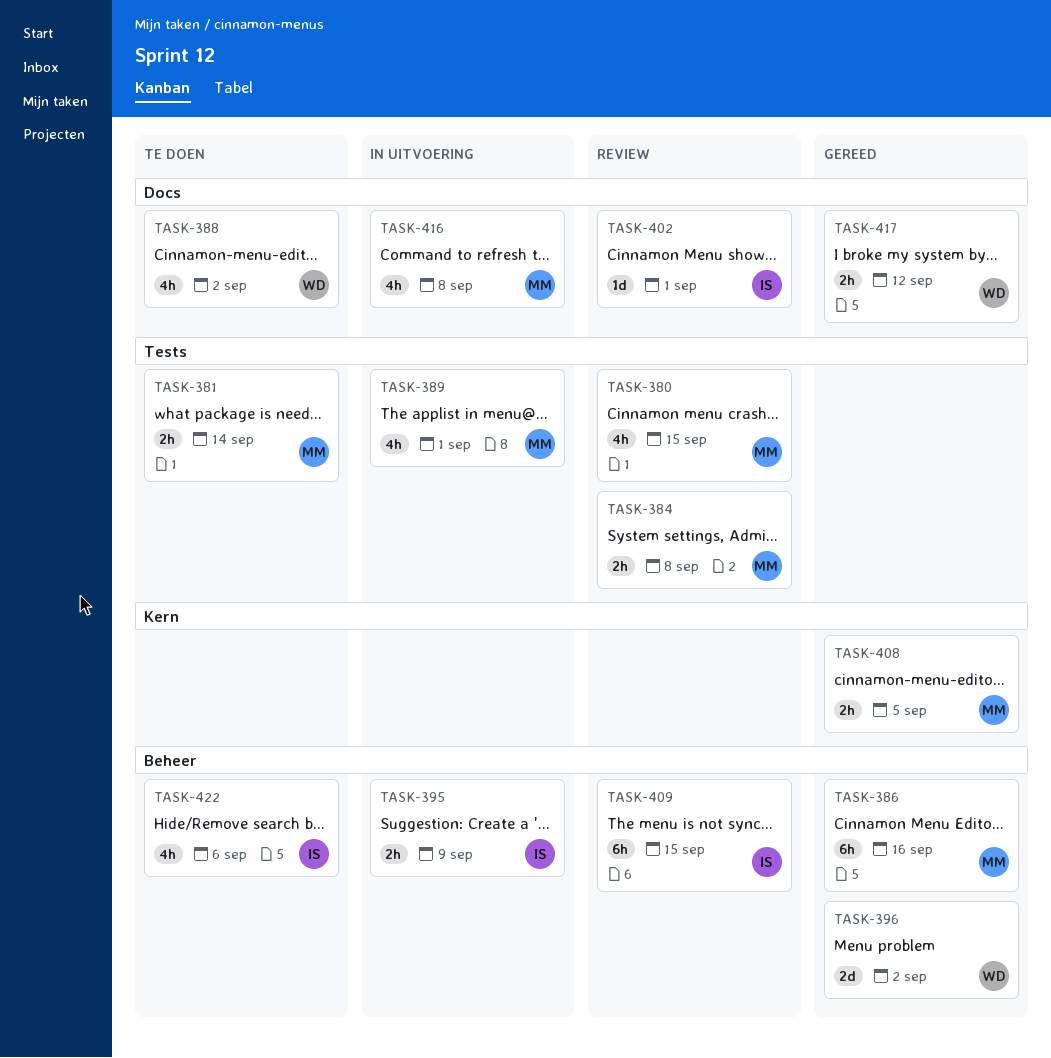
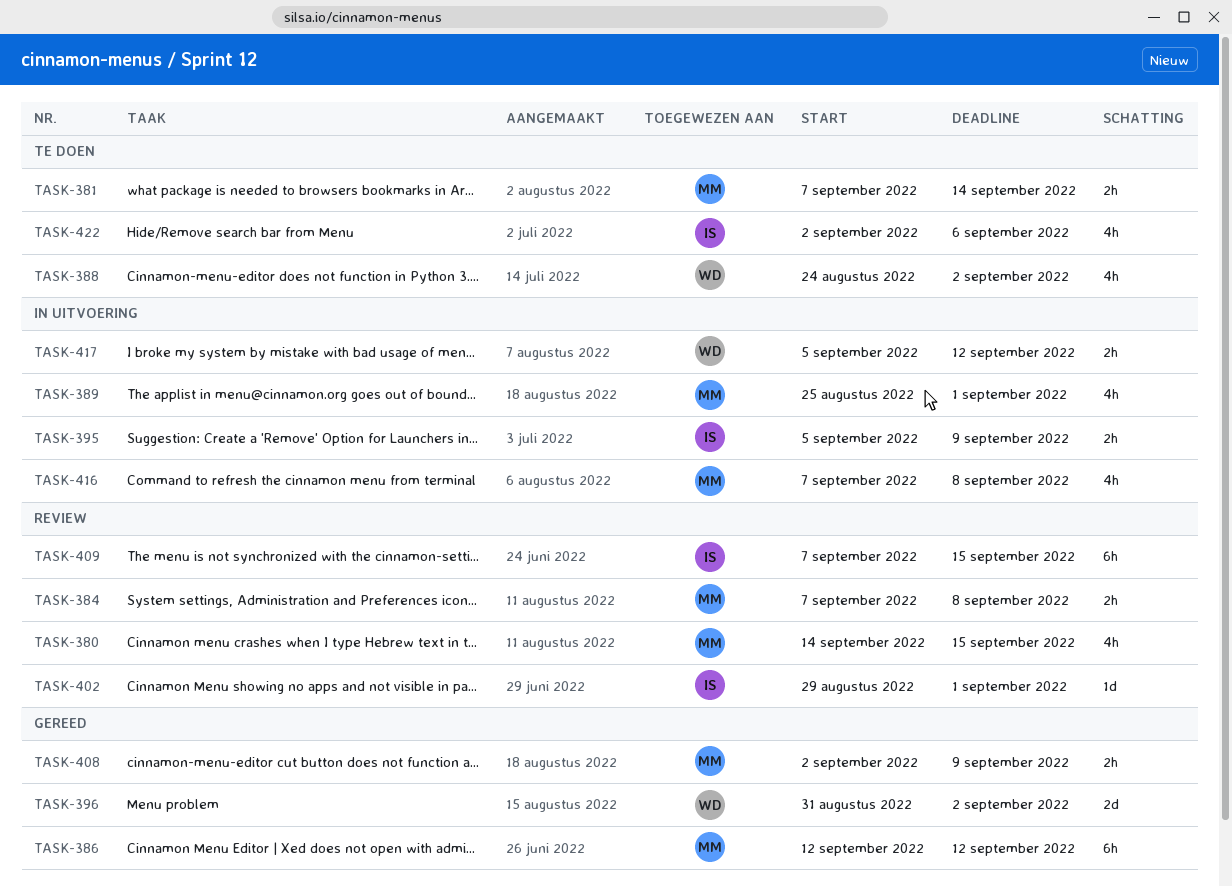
TASK-386, due: Sep 16 -> Sep 12
TASK-408, due: Sep 5 -> Sep 9
TASK-417, status: Gereed -> In uitvoering

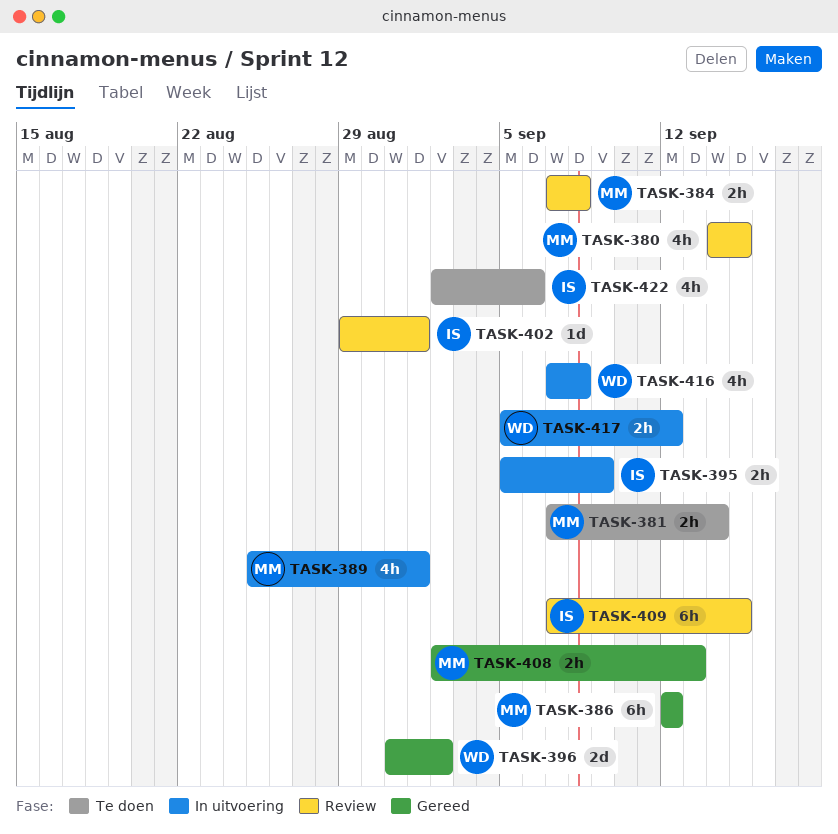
TASK-388: present -> none
TASK-408, due: Sep 9 -> Sep 13
TASK-416, owner: MM -> WD

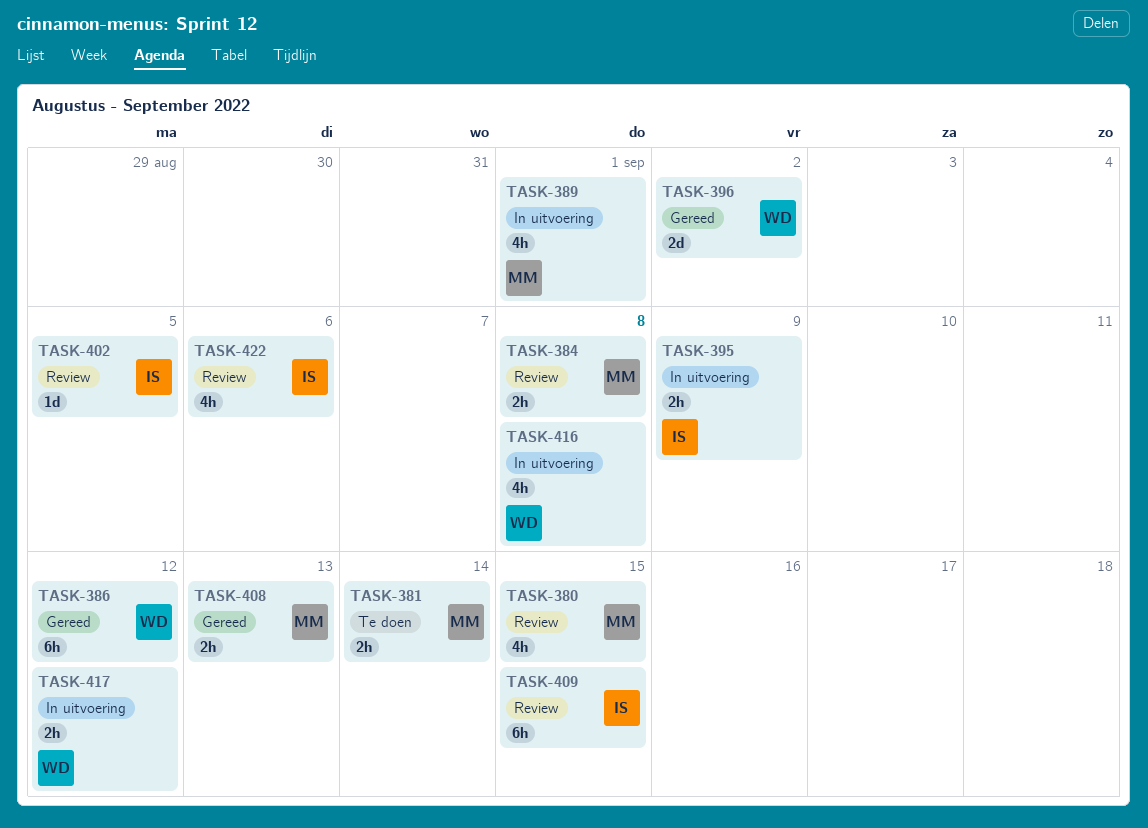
TASK-386, owner: MM -> WD
TASK-402, due: Sep 1 -> Sep 5
TASK-422, status: Te doen -> Review

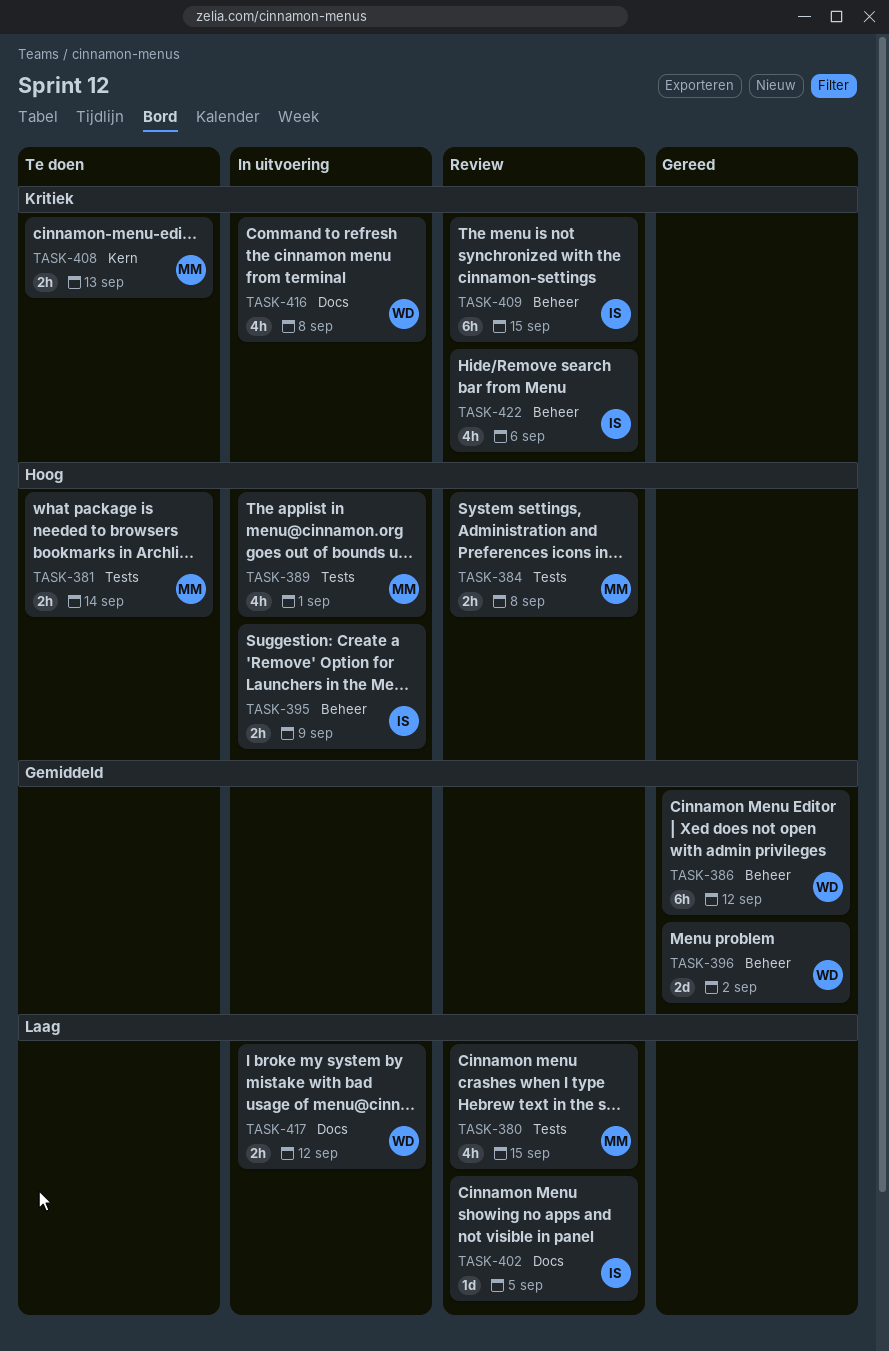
TASK-408, status: Gereed -> Te doen

